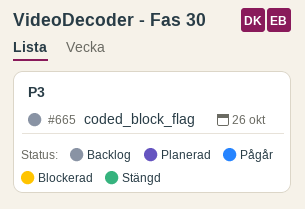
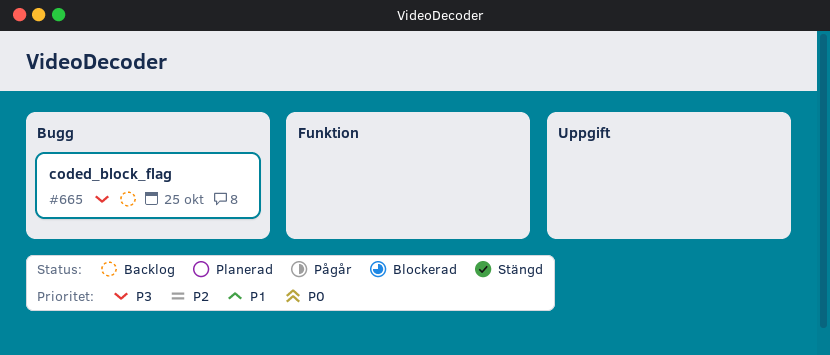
#665, due: Oct 26 -> Oct 25

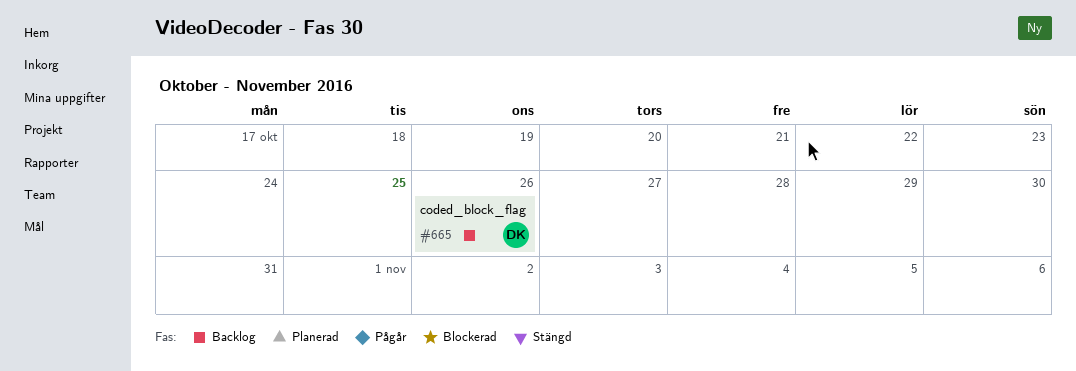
#665, due: Oct 25 -> Oct 26

